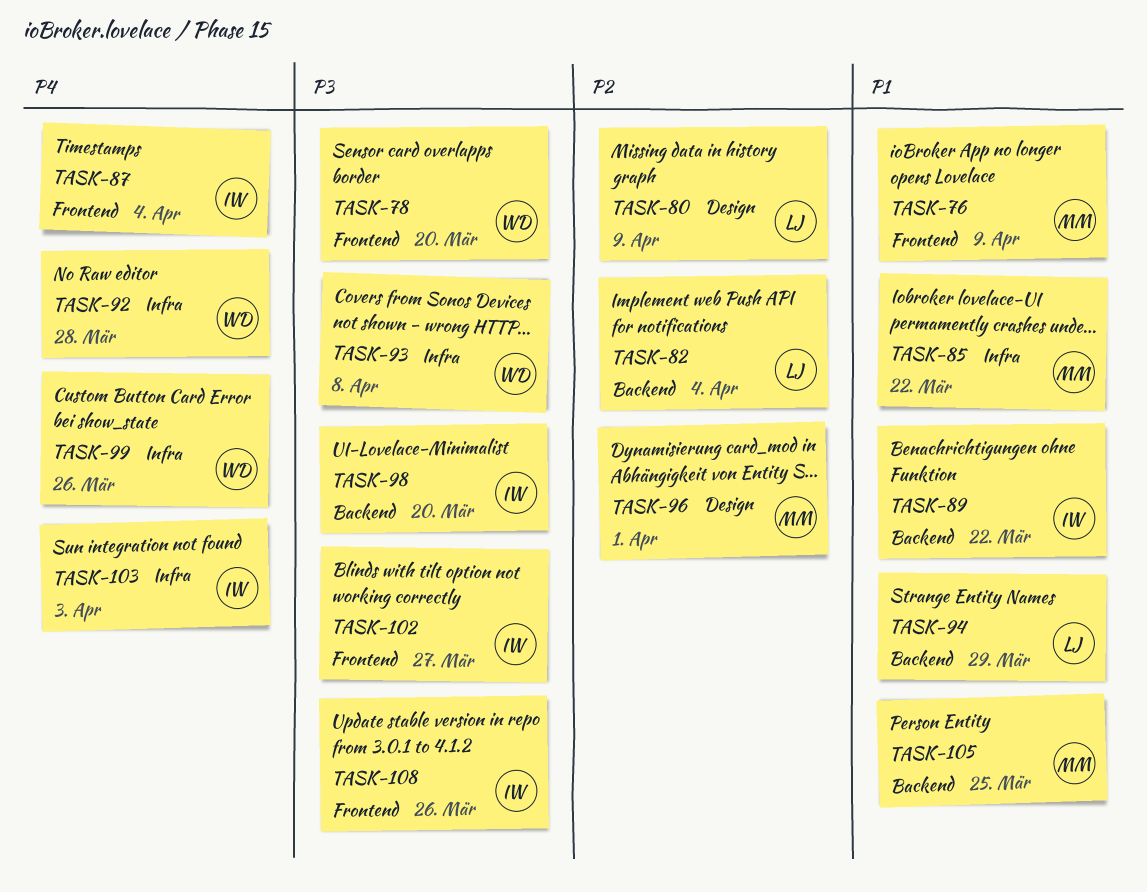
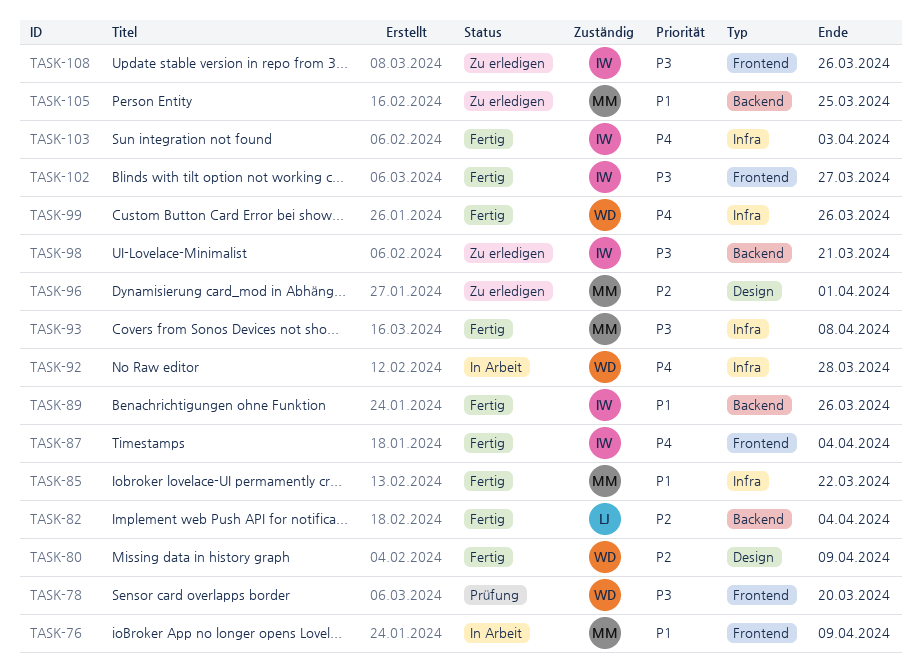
TASK-80, owner: LJ -> WD
TASK-89, due: Mar 22 -> Mar 26
TASK-93, owner: WD -> MM
TASK-94: present -> none
TASK-98, due: Mar 20 -> Mar 21

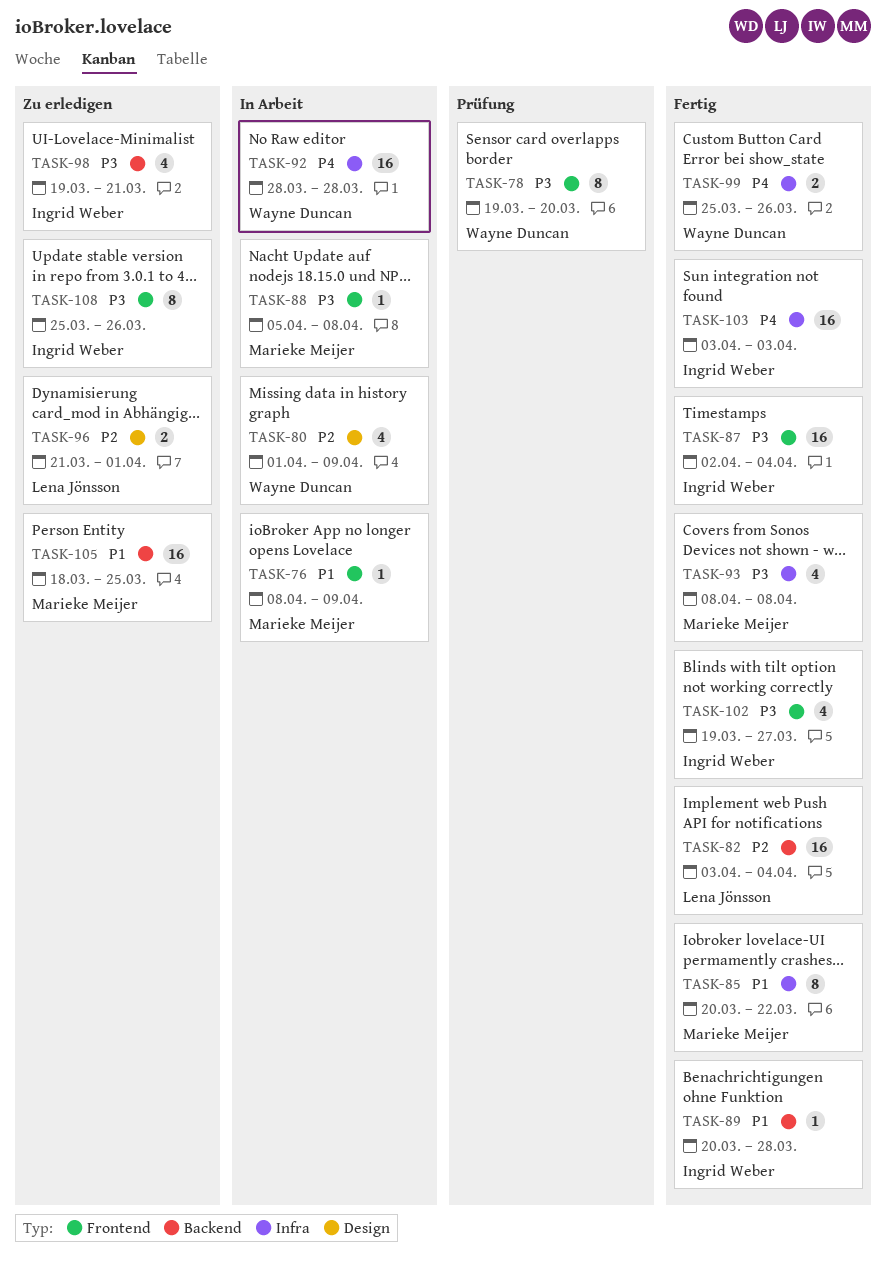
TASK-80, status: Fertig -> In Arbeit
TASK-87, priority: P4 -> P3
TASK-88: none -> present
TASK-89, due: Mar 26 -> Mar 28
TASK-96, owner: Marieke Meijer -> Lena Jönsson

